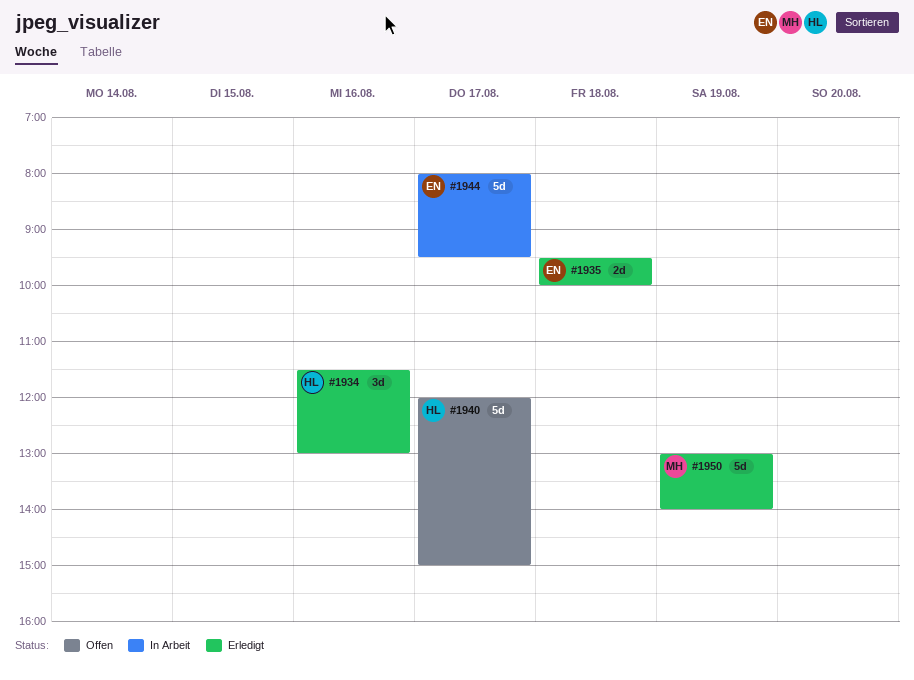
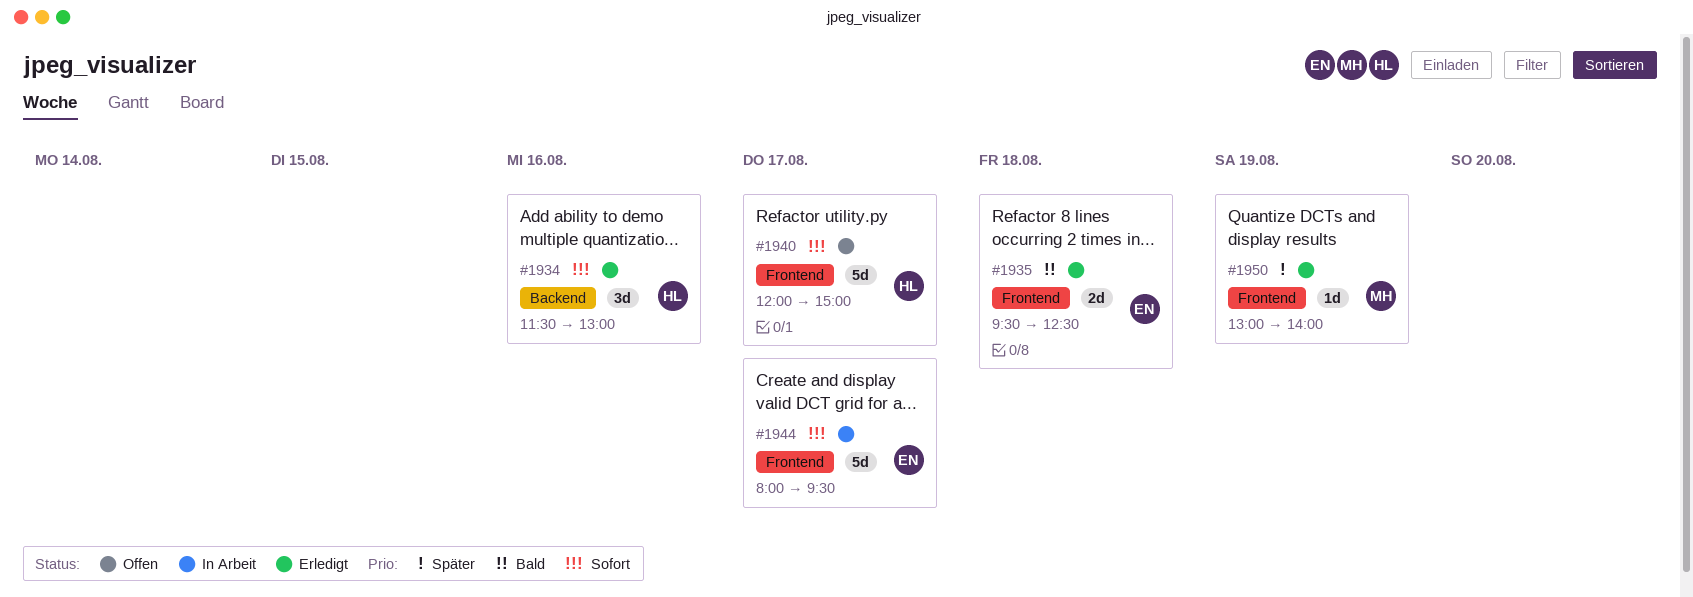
#1935, ends: 10:00 -> 12:30
#1950, estimate: 5d -> 1d

